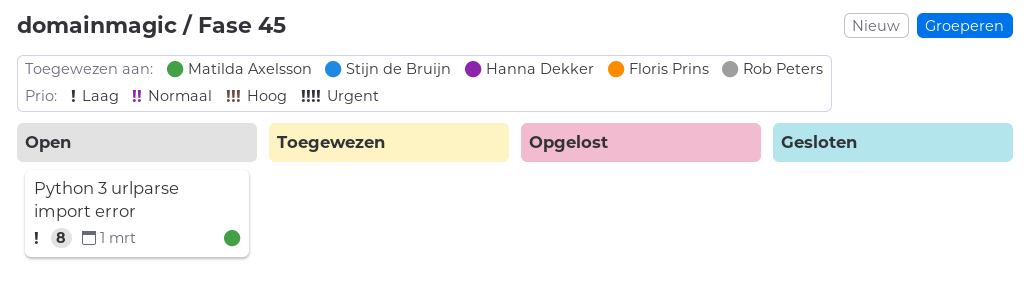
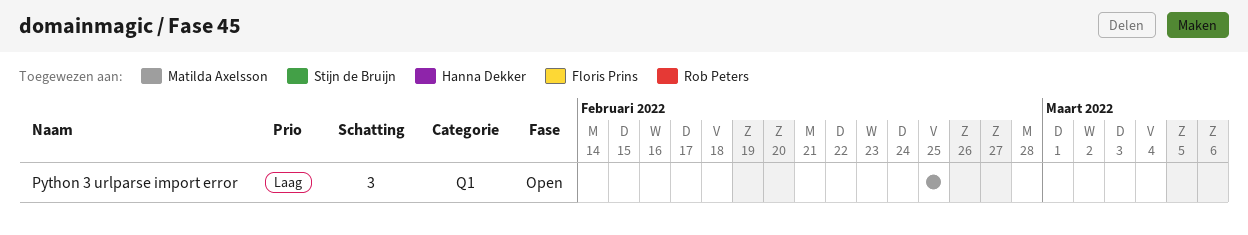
Python 3 urlparse import error, estimate: 8 -> 3
Python 3 urlparse import error, due: Mar 1 -> Feb 25

